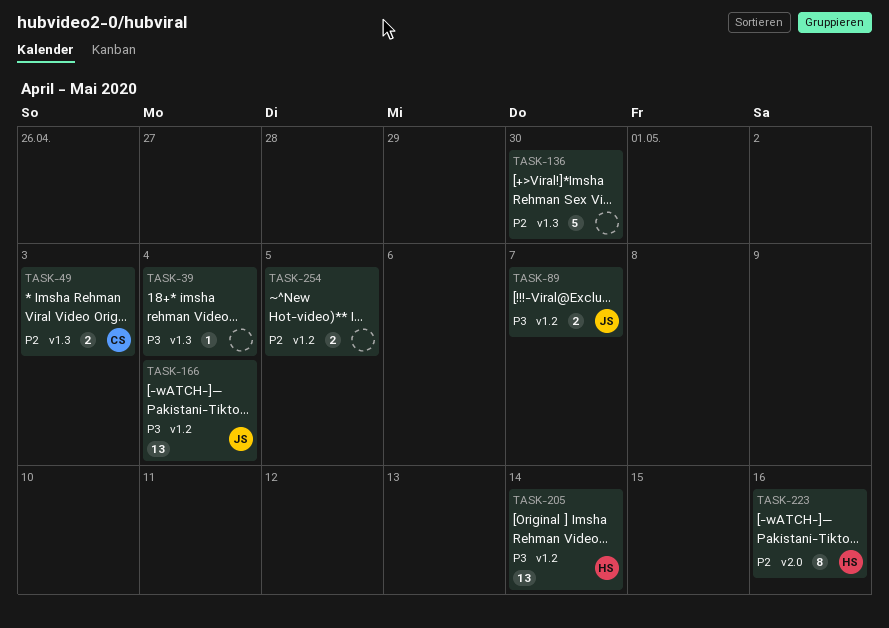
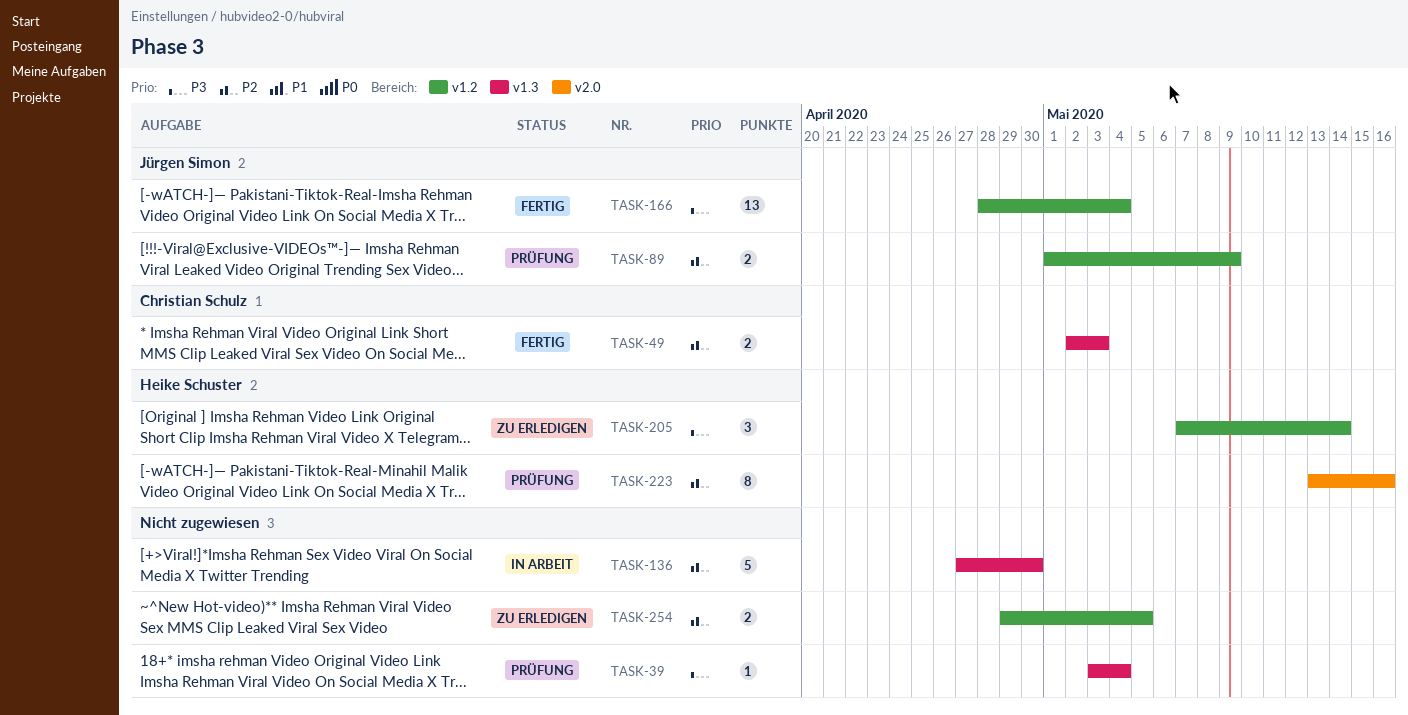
TASK-89, priority: P3 -> P2
TASK-89, due: May 7 -> May 9
TASK-205, estimate: 13 -> 3

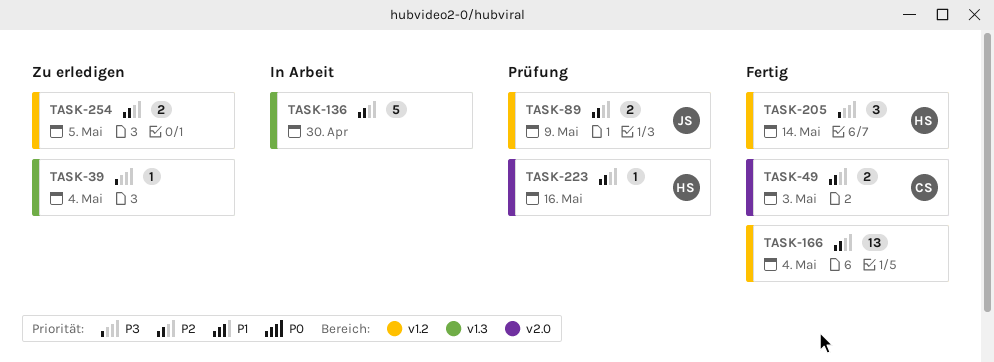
TASK-39, status: Prüfung -> Zu erledigen
TASK-49, label: v1.3 -> v2.0
TASK-166, owner: Jürgen Simon -> none
TASK-166, priority: P3 -> P2
TASK-205, status: Zu erledigen -> Fertig
TASK-223, estimate: 8 -> 1

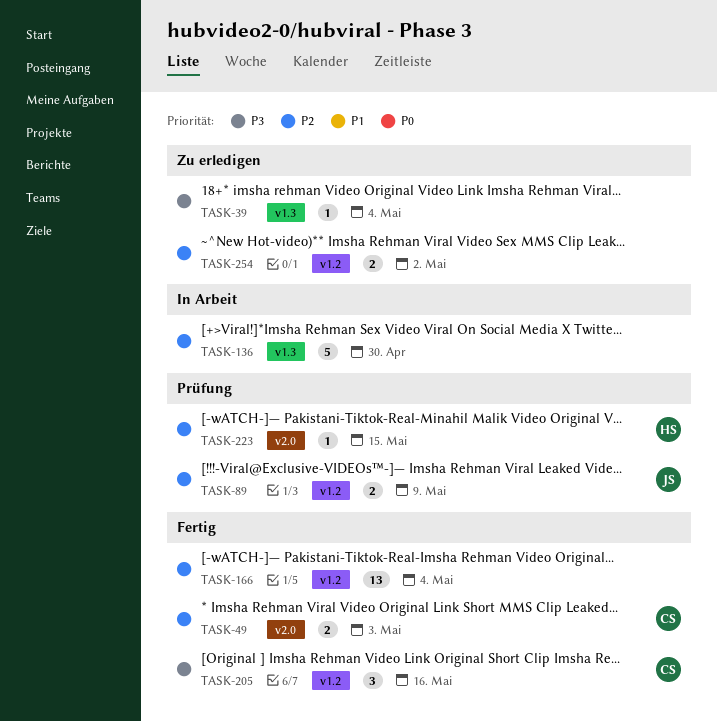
TASK-205, owner: HS -> CS
TASK-205, due: May 14 -> May 16
TASK-223, due: May 16 -> May 15
TASK-254, due: May 5 -> May 2

